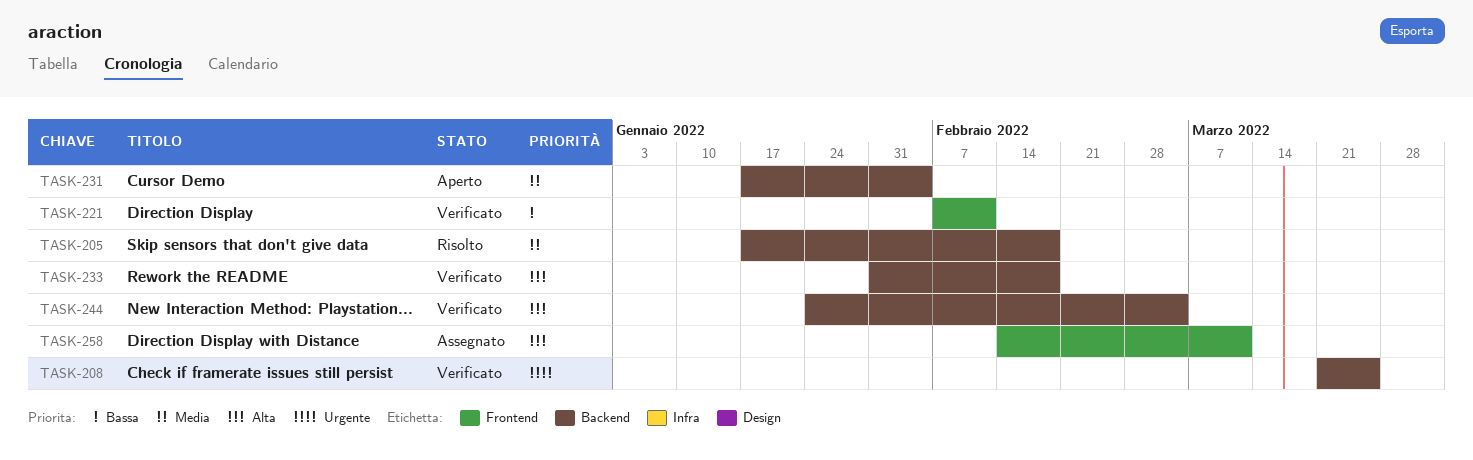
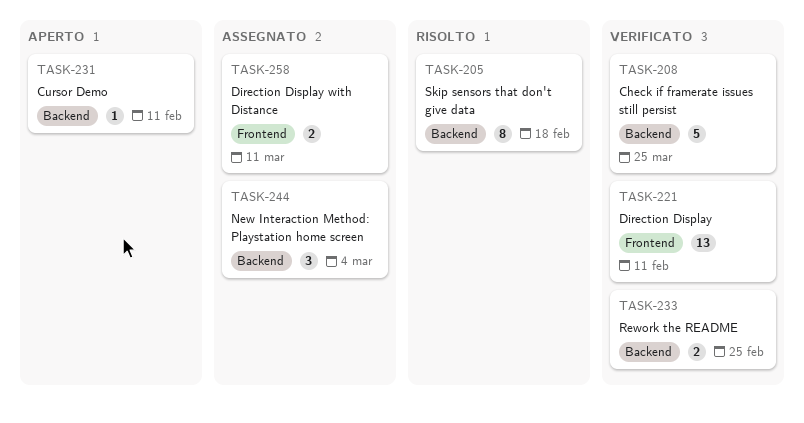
TASK-231, due: Feb 4 -> Feb 11
TASK-233, due: Feb 18 -> Feb 25
TASK-244, status: Verificato -> Assegnato

